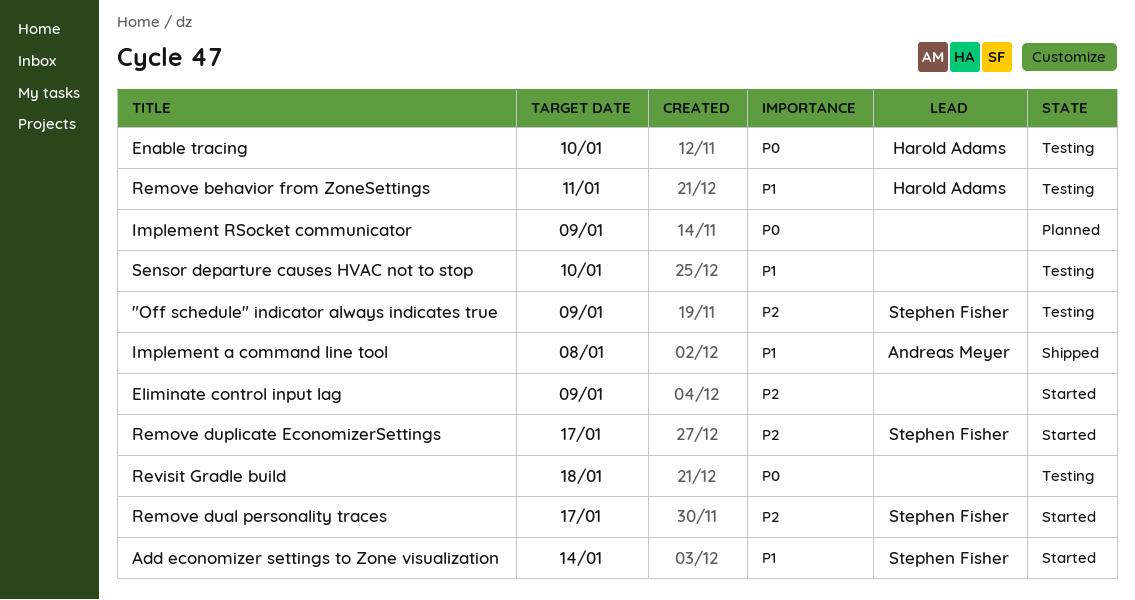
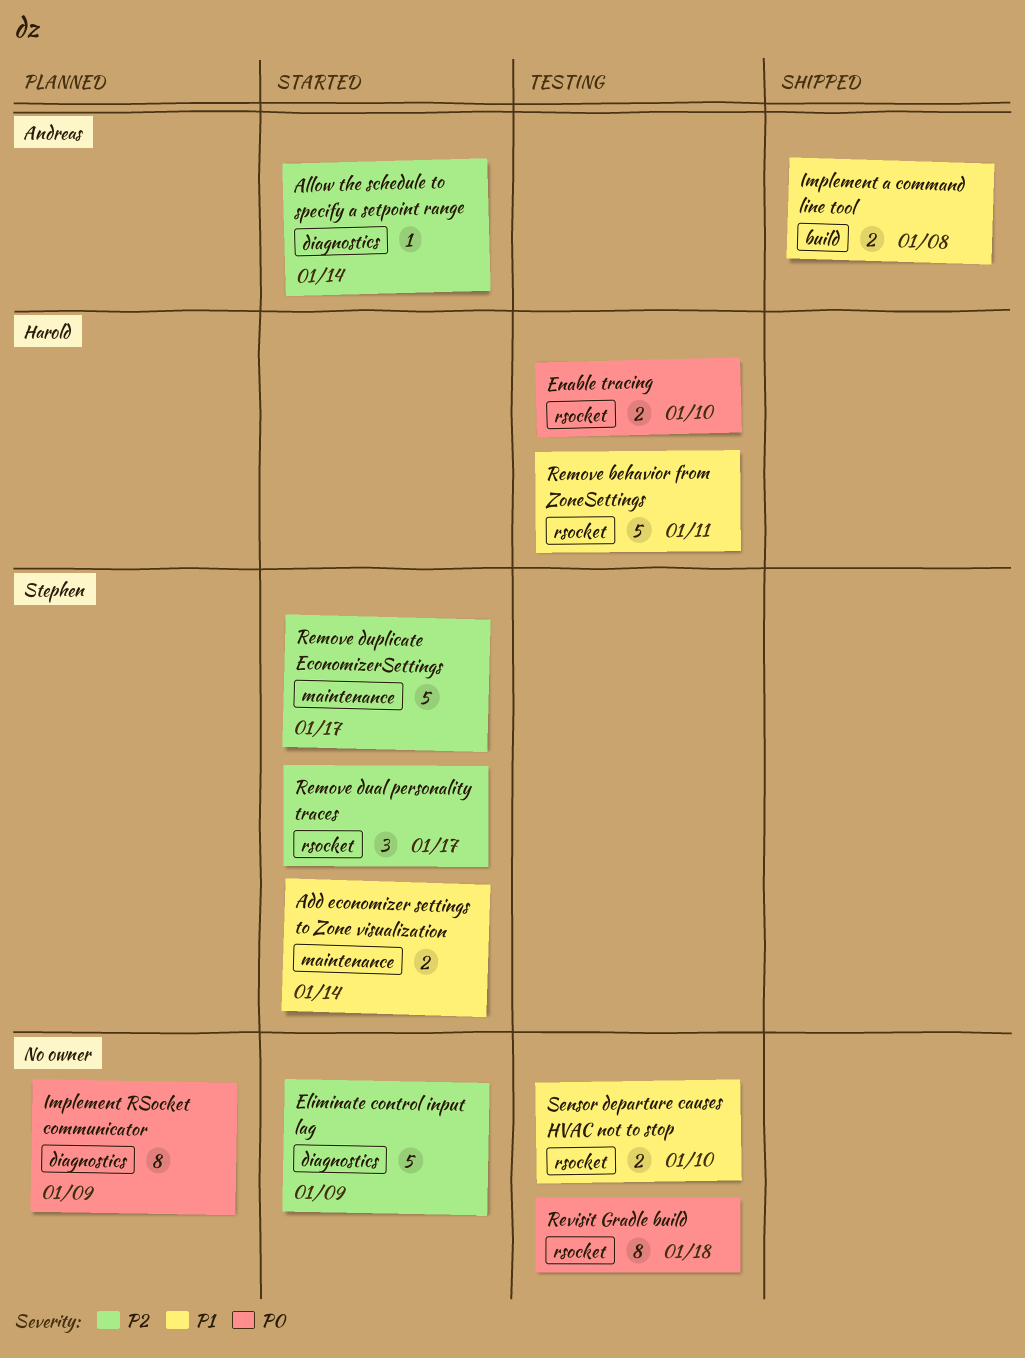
"Off schedule" indicator always indicates true: present -> none
Allow the schedule to specify a setpoint range: none -> present

